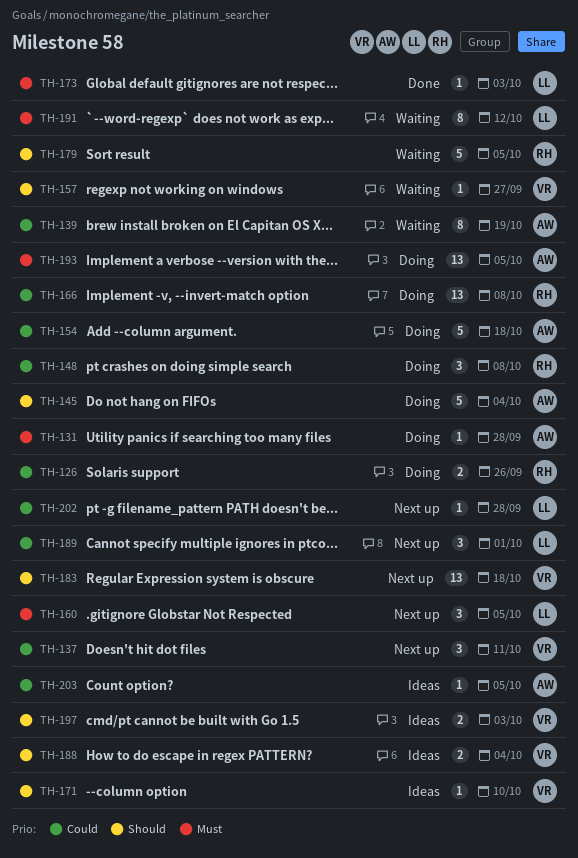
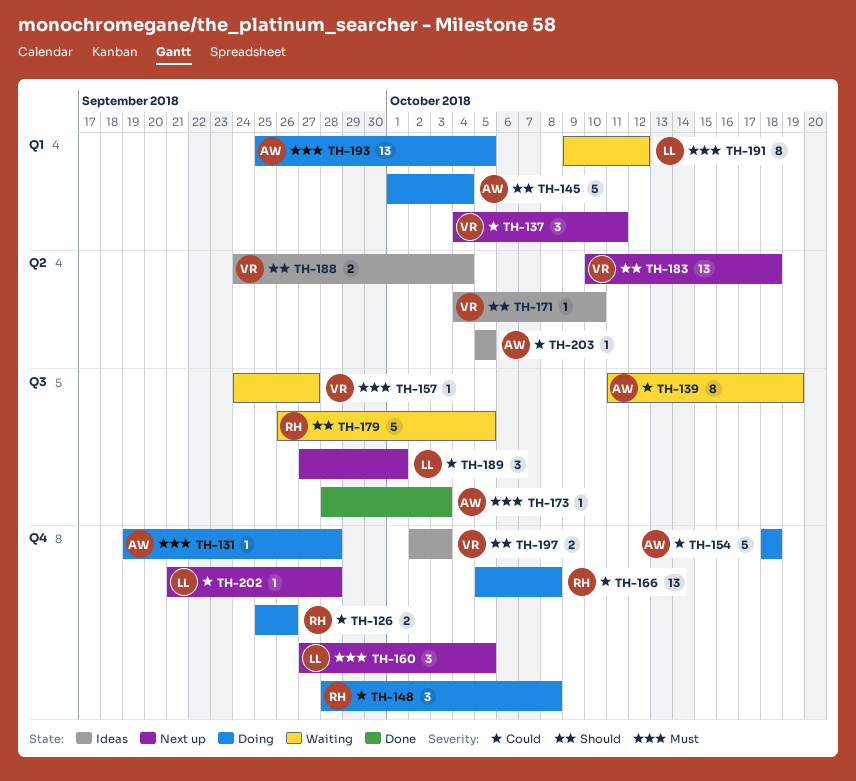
TH-157, priority: Should -> Must
TH-173, owner: LL -> AW

